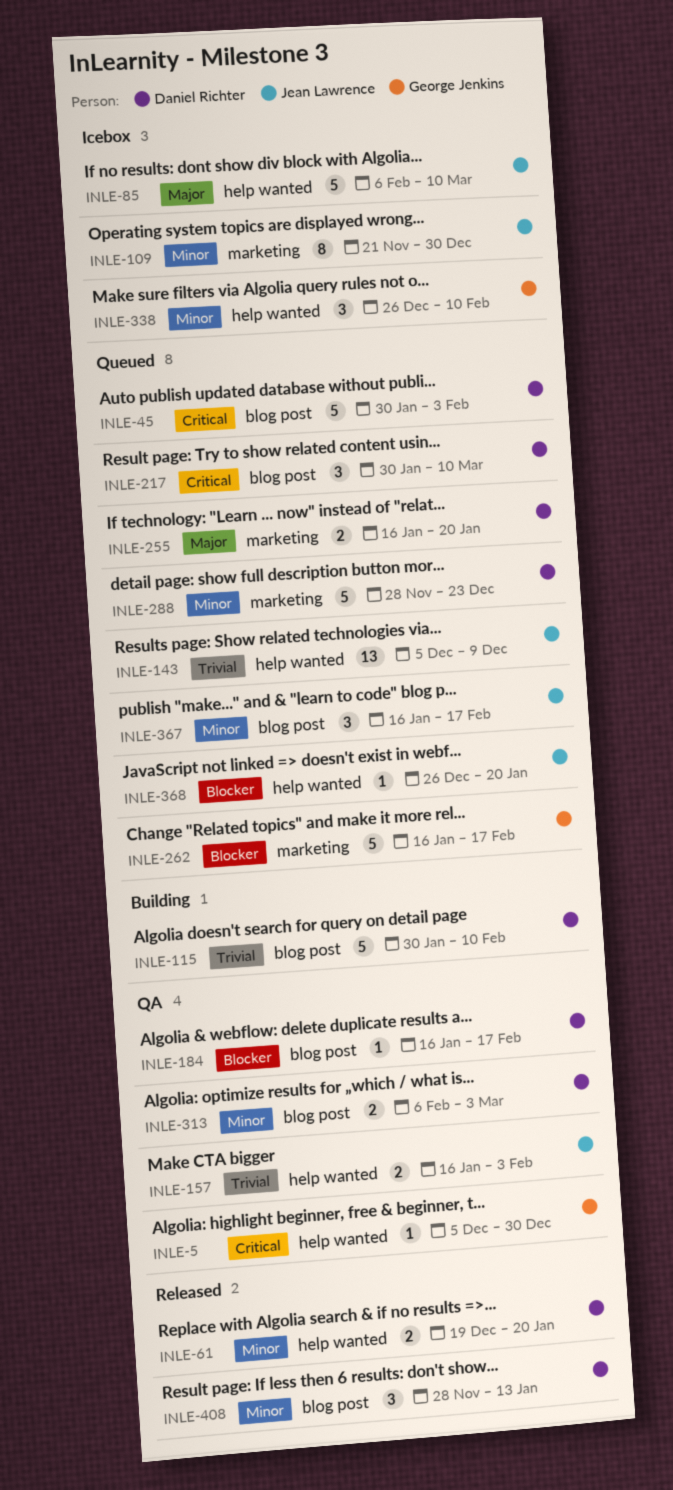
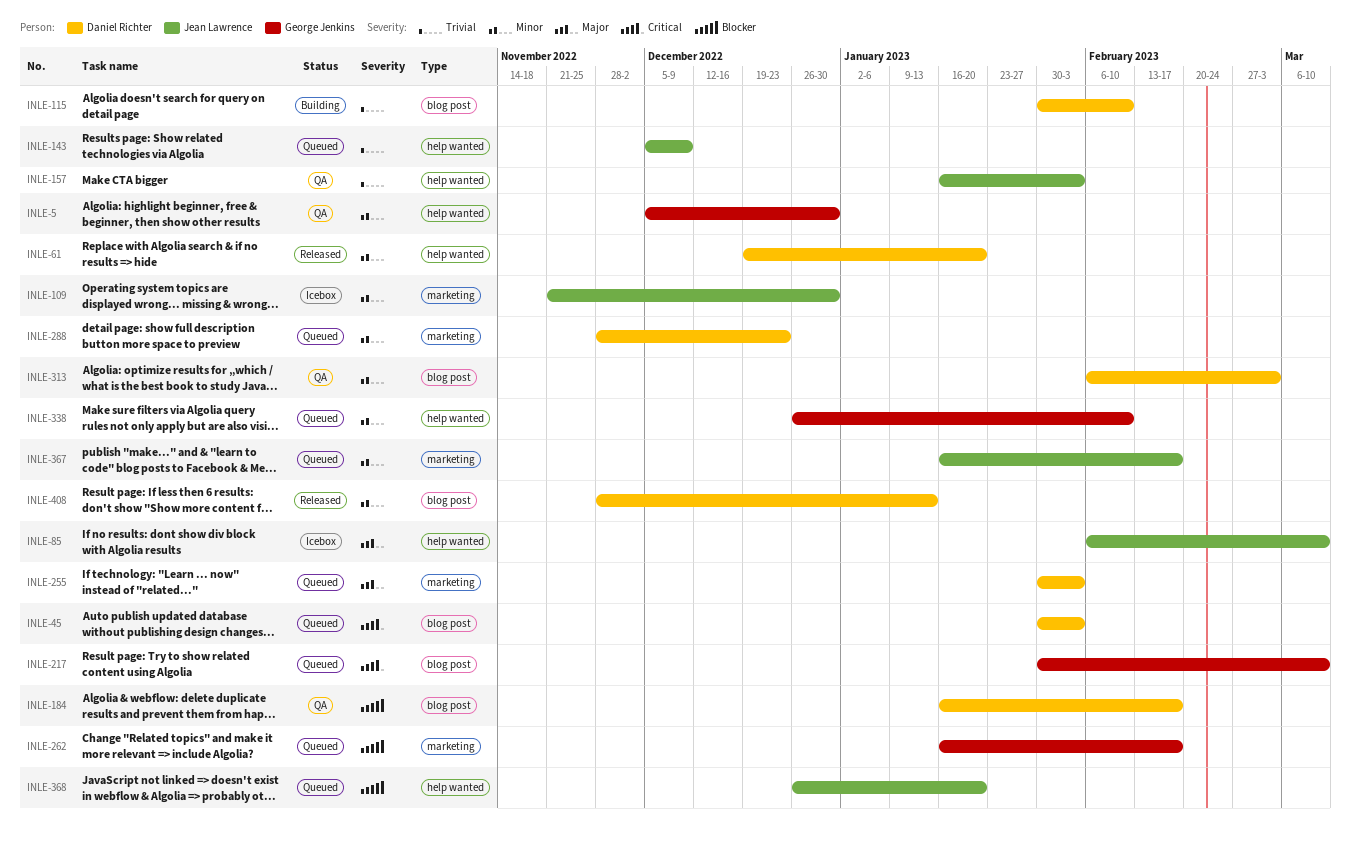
INLE-5, priority: Critical -> Minor
INLE-217, owner: Daniel Richter -> George Jenkins
INLE-255, start: Jan 16 -> Jan 30
INLE-255, due: Jan 20 -> Feb 3
INLE-338, status: Icebox -> Queued
INLE-367, label: blog post -> marketing

